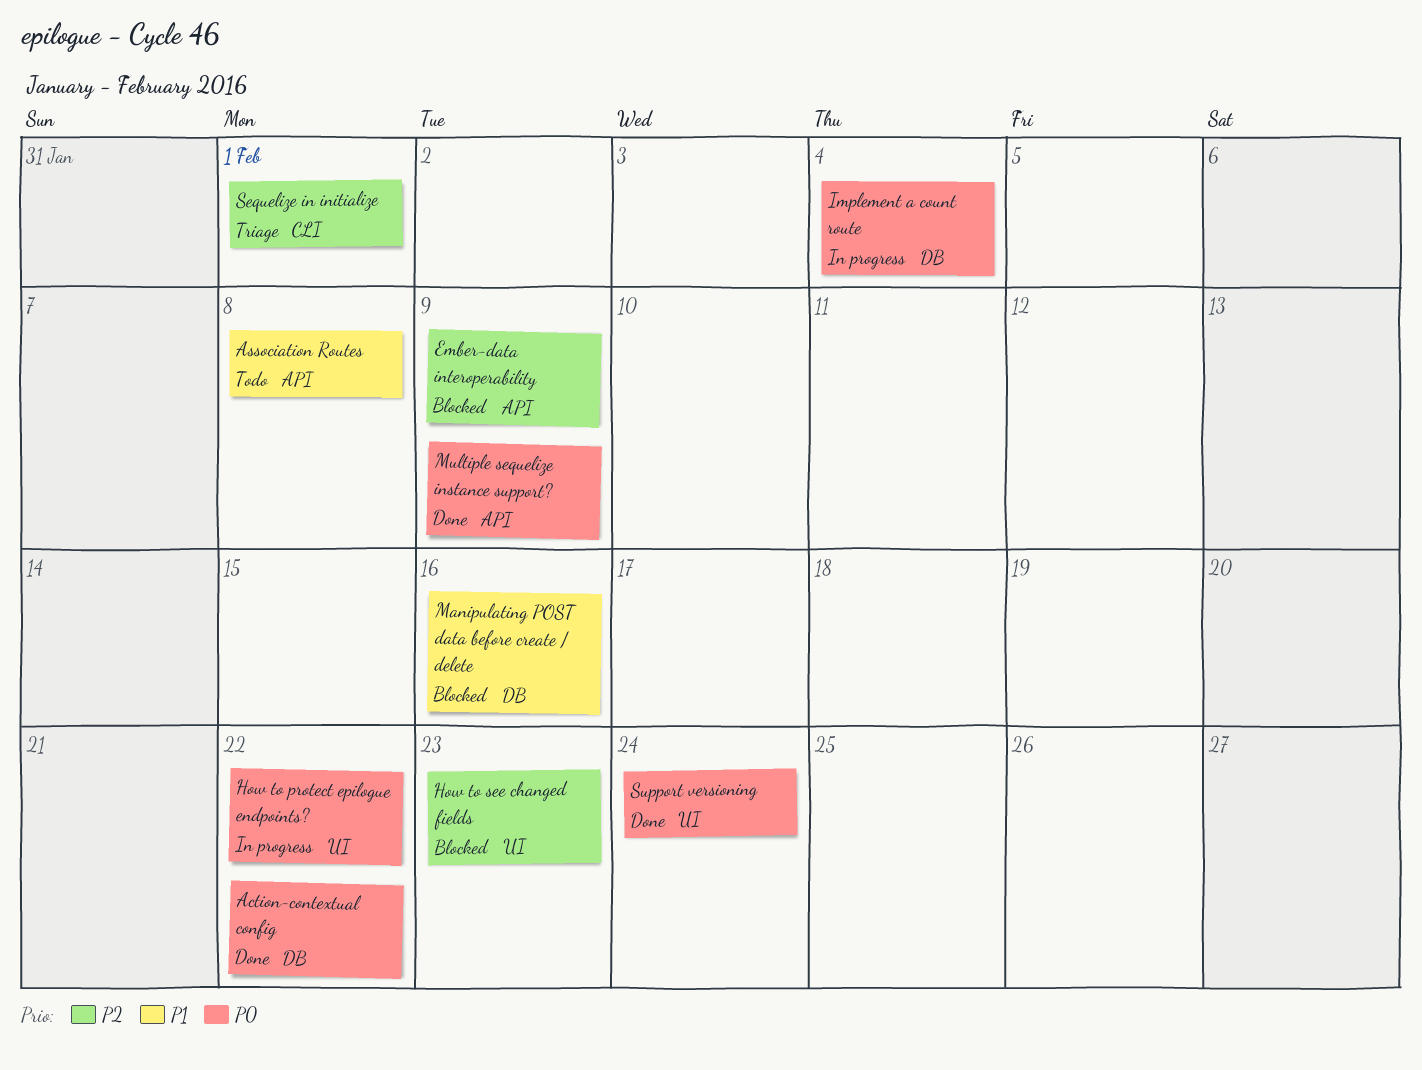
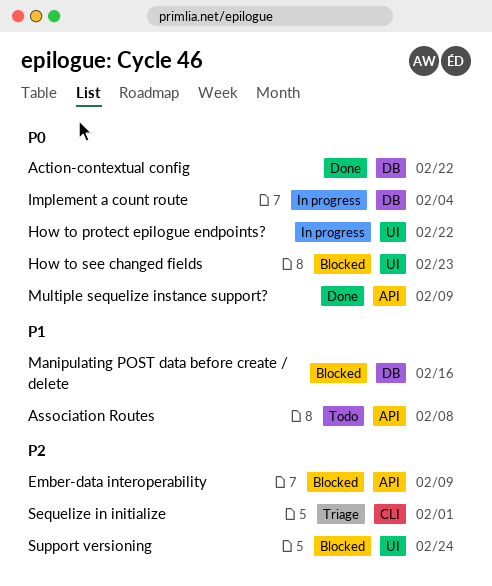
How to see changed fields, priority: P2 -> P0
Support versioning, status: Done -> Blocked
Support versioning, priority: P0 -> P2

